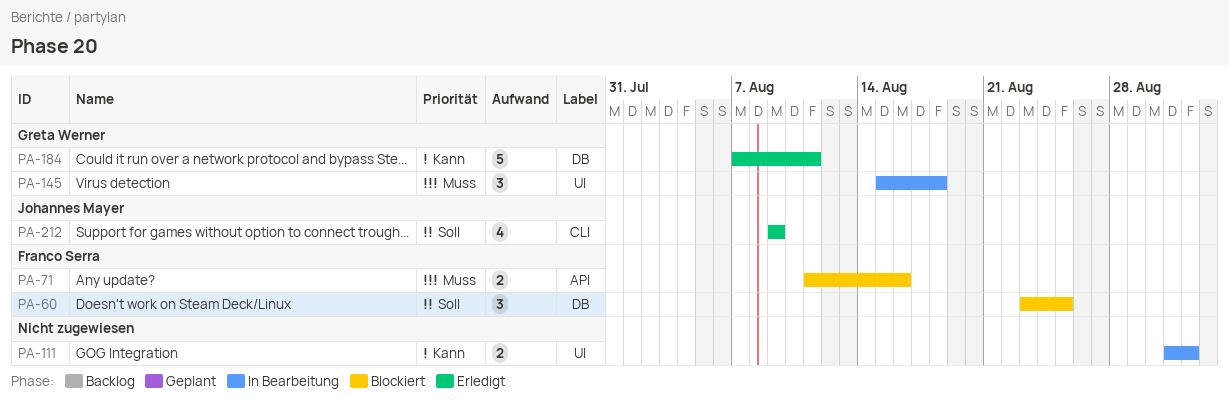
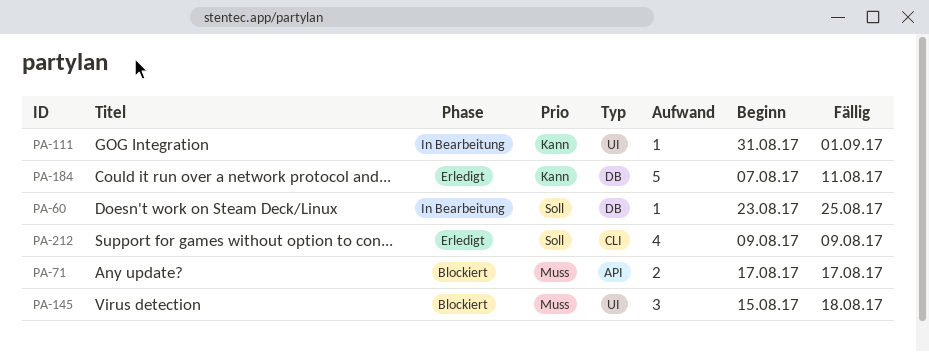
PA-60, status: Blockiert -> In Bearbeitung
PA-60, estimate: 3 -> 1
PA-71, start: Aug 11 -> Aug 17
PA-71, due: Aug 16 -> Aug 17
PA-111, estimate: 2 -> 1
PA-145, status: In Bearbeitung -> Blockiert

